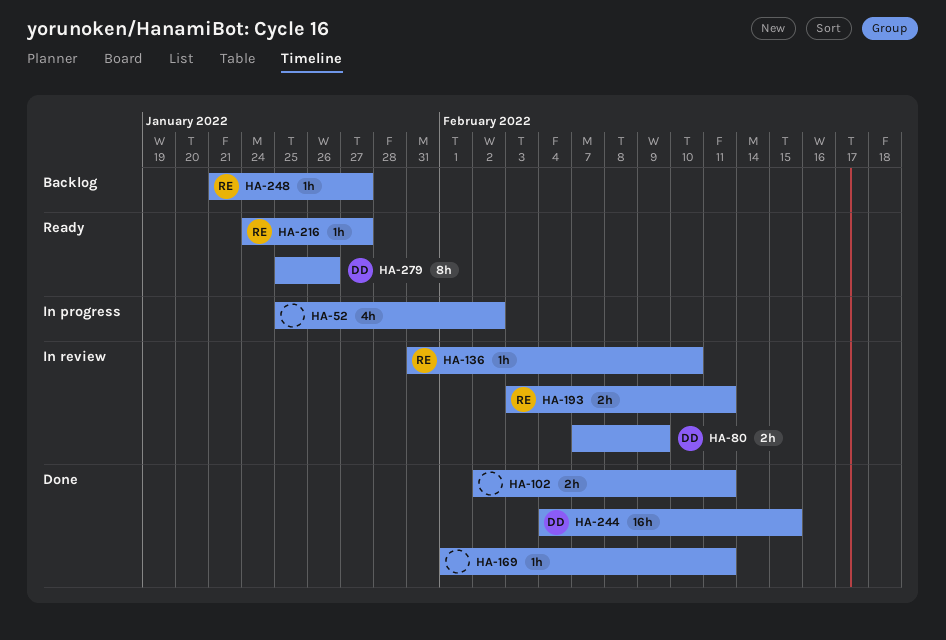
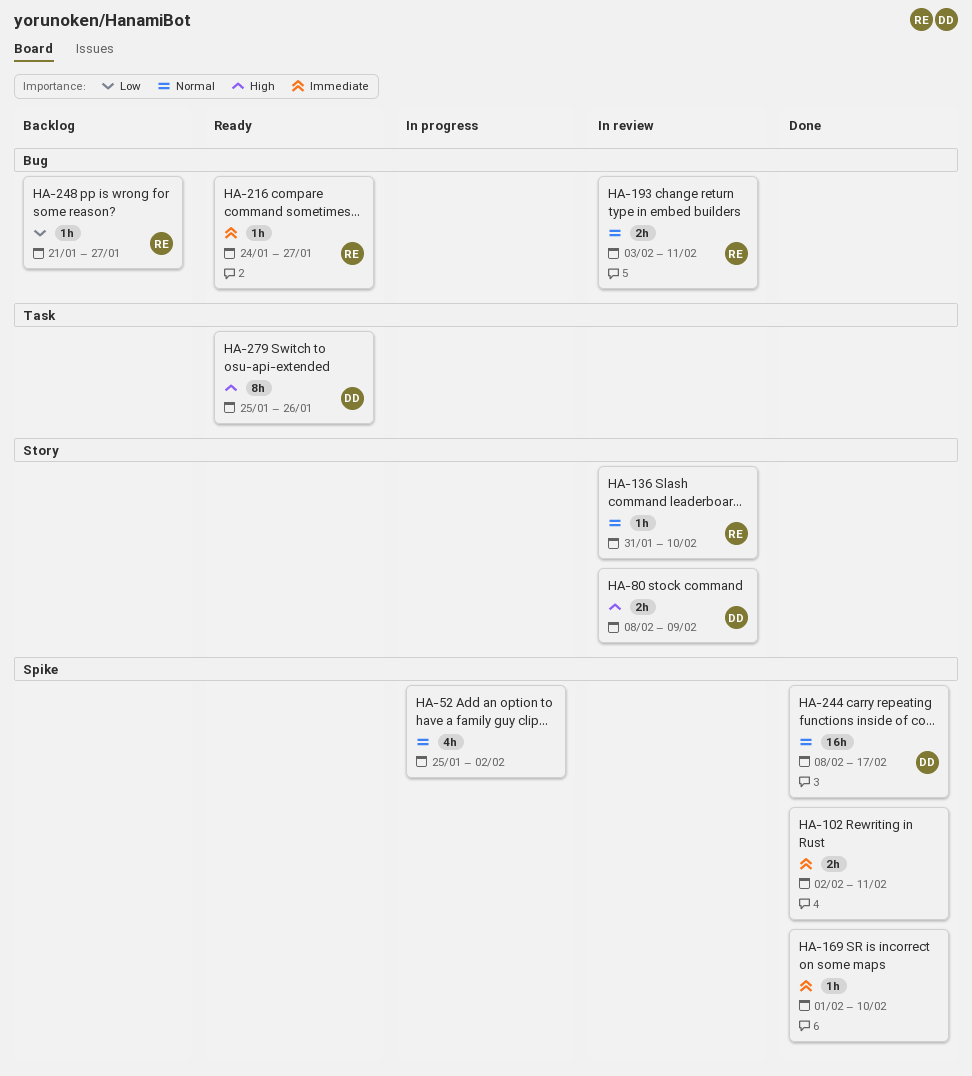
HA-80, start: Feb 7 -> Feb 8
HA-169, due: Feb 11 -> Feb 10
HA-244, start: Feb 4 -> Feb 8
HA-244, due: Feb 15 -> Feb 17

